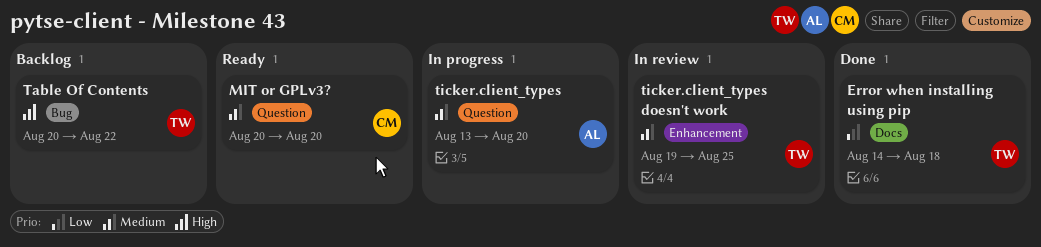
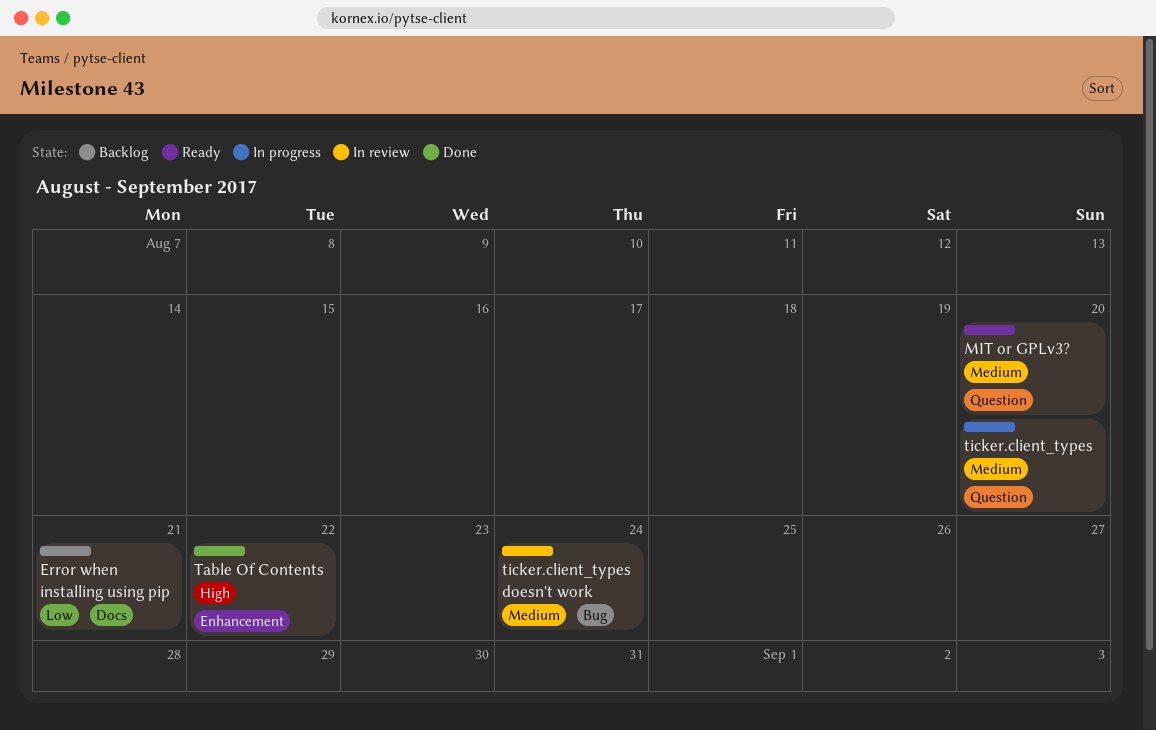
Error when installing using pip, status: Done -> Backlog
Error when installing using pip, due: Aug 18 -> Aug 21
Table Of Contents, status: Backlog -> Done
Table Of Contents, label: Bug -> Enhancement
ticker.client_types doesn't work, label: Enhancement -> Bug
ticker.client_types doesn't work, due: Aug 25 -> Aug 24

